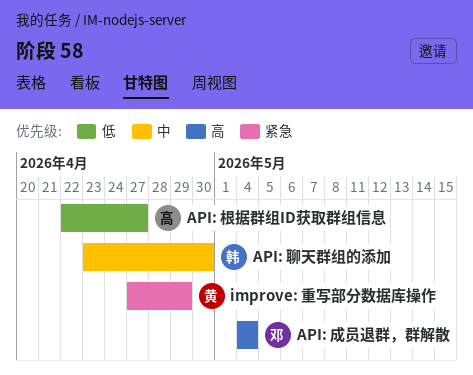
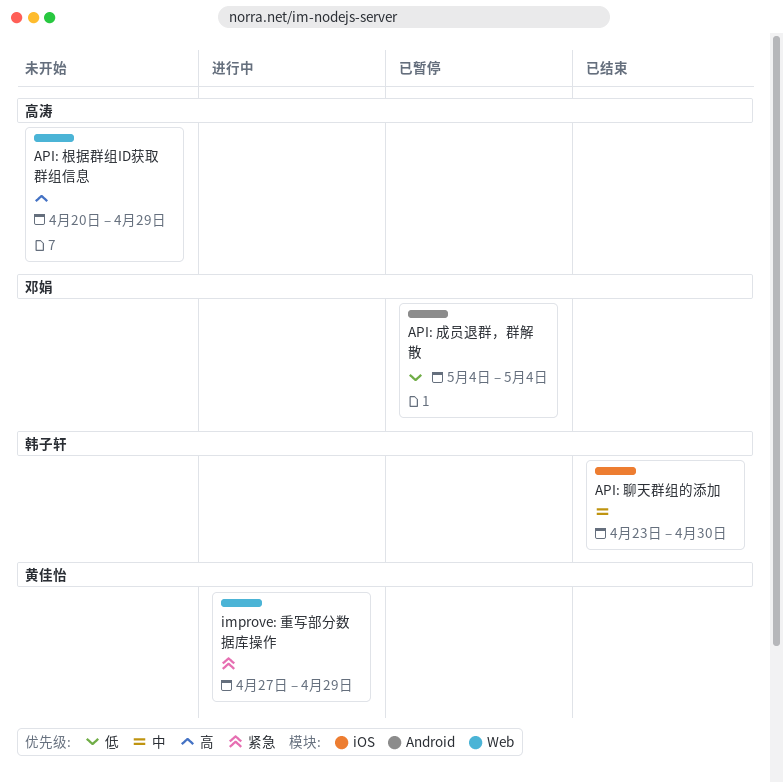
API: 成员退群，群解散, priority: 高 -> 低
API: 根据群组ID获取群组信息, priority: 低 -> 高
API: 根据群组ID获取群组信息, start: Apr 22 -> Apr 20
API: 根据群组ID获取群组信息, due: Apr 27 -> Apr 29

